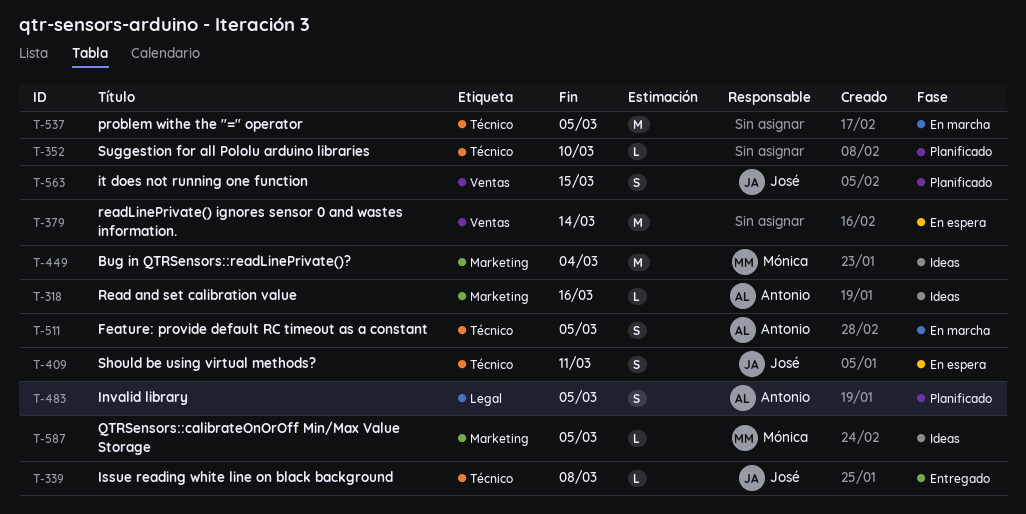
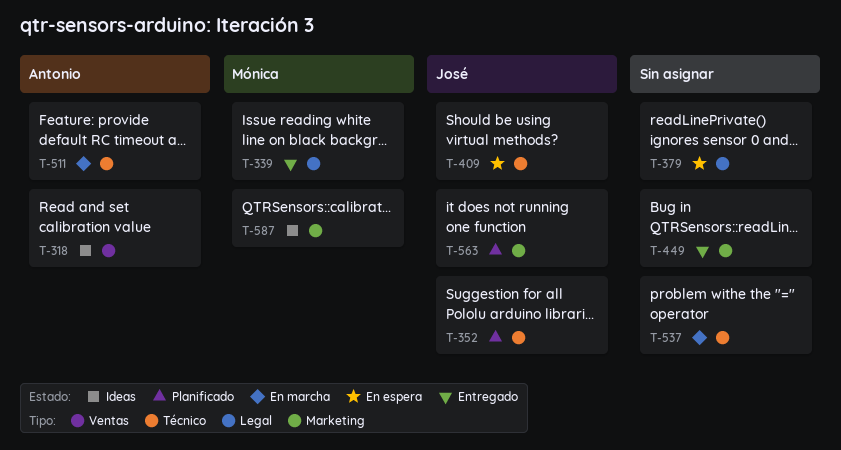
T-318, label: Marketing -> Ventas
T-339, owner: José -> Mónica
T-339, label: Técnico -> Legal
T-352, owner: none -> José
T-379, label: Ventas -> Legal
T-449, status: Ideas -> Entregado
T-449, owner: Mónica -> none
T-483: present -> none
T-563, label: Ventas -> Marketing

